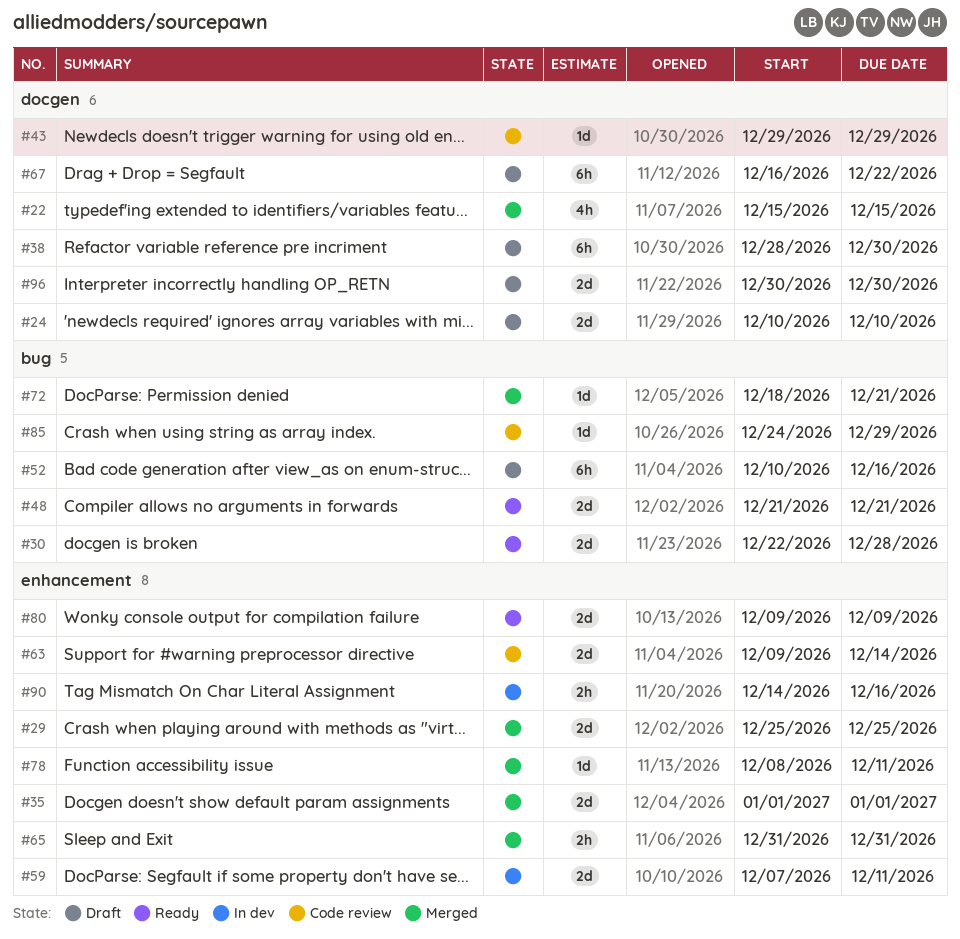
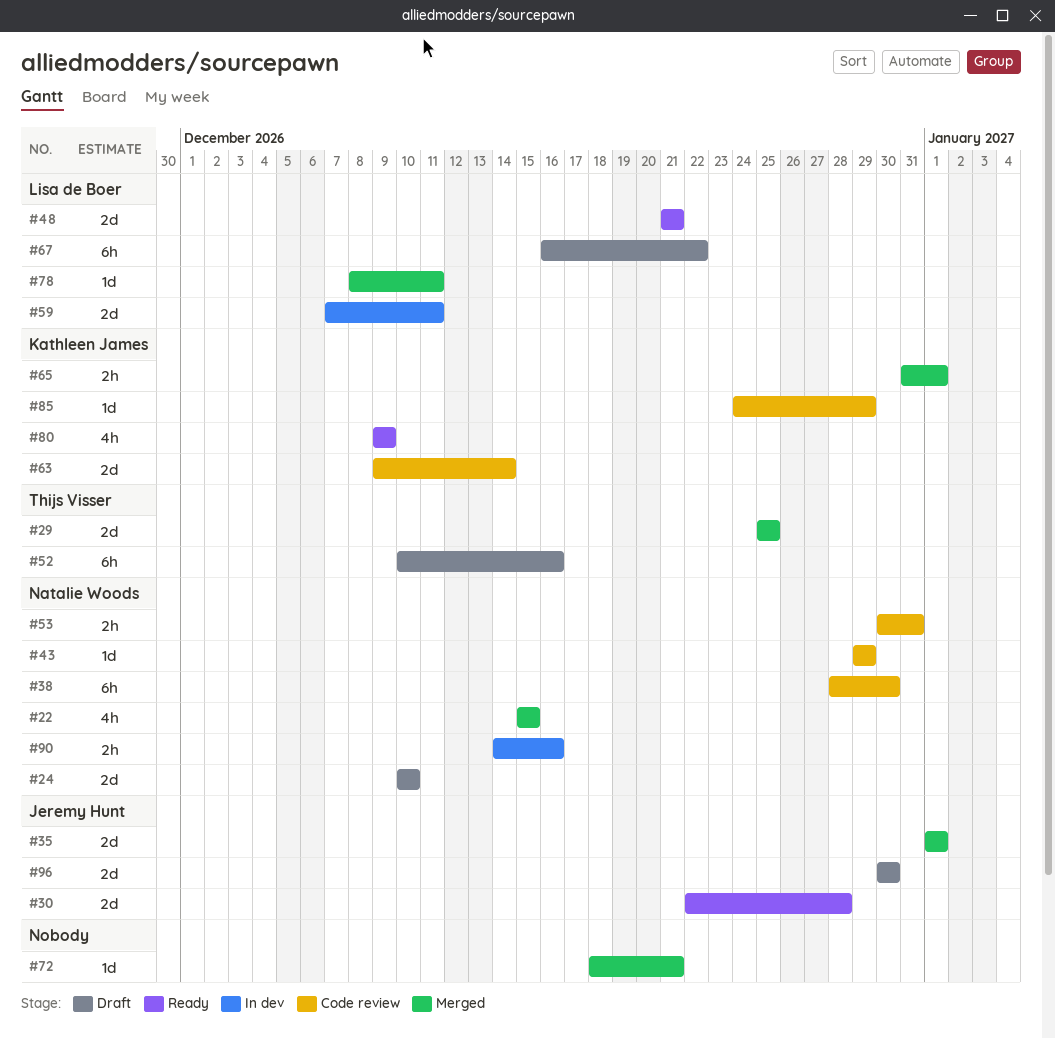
#38, status: Draft -> Code review
#53: none -> present
#65, due: Dec 31 -> Jan 1
#80, estimate: 2d -> 4h

